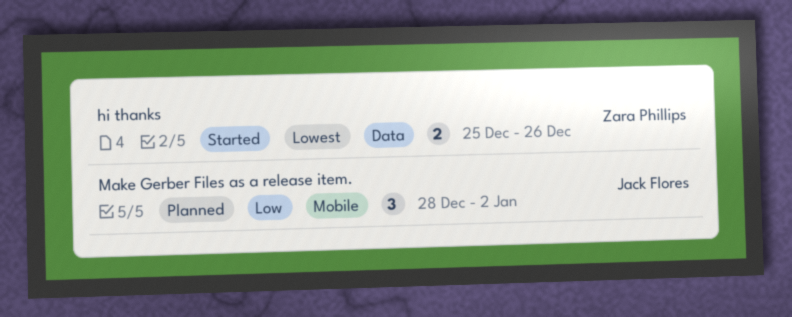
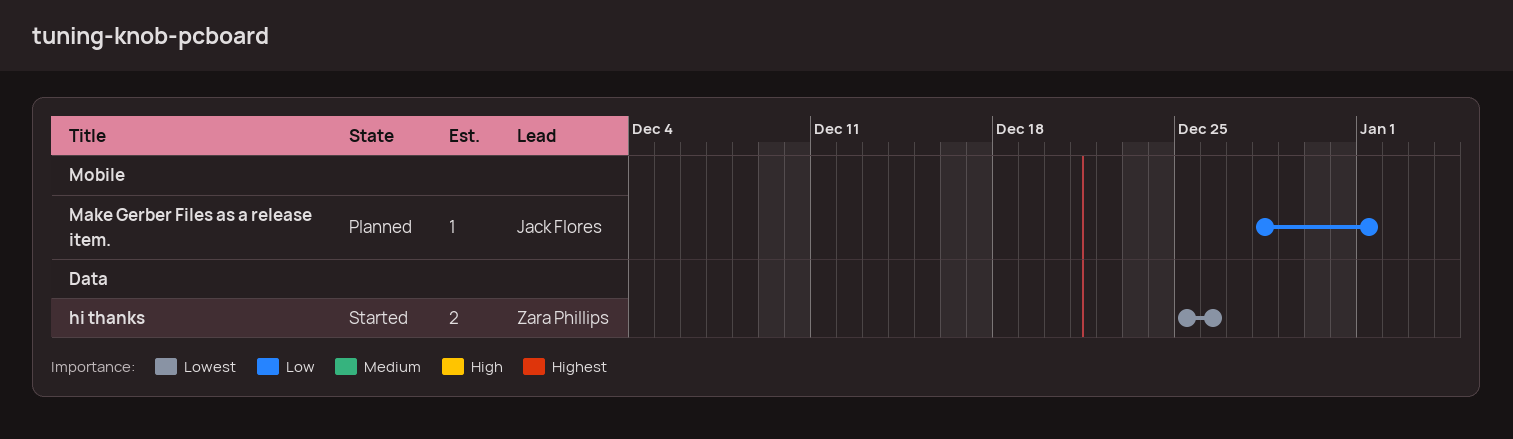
Make Gerber Files as a release item., estimate: 3 -> 1
Make Gerber Files as a release item., due: Jan 2 -> Jan 1

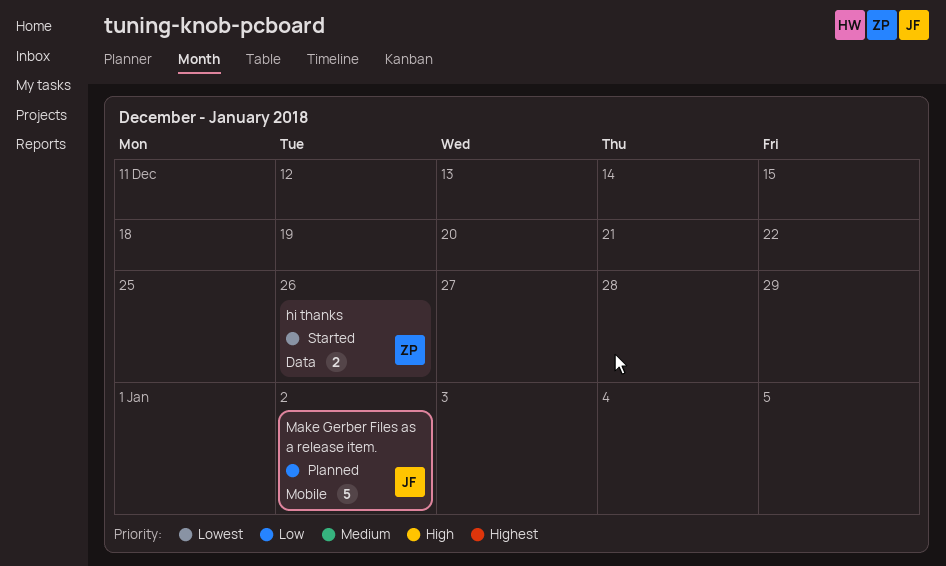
Make Gerber Files as a release item., estimate: 1 -> 5
Make Gerber Files as a release item., due: Jan 1 -> Jan 2

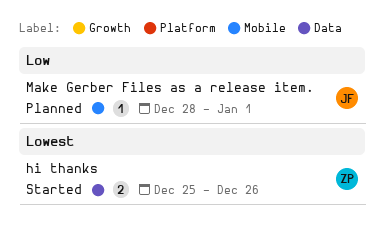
Make Gerber Files as a release item., estimate: 5 -> 1
Make Gerber Files as a release item., due: Jan 2 -> Jan 1

